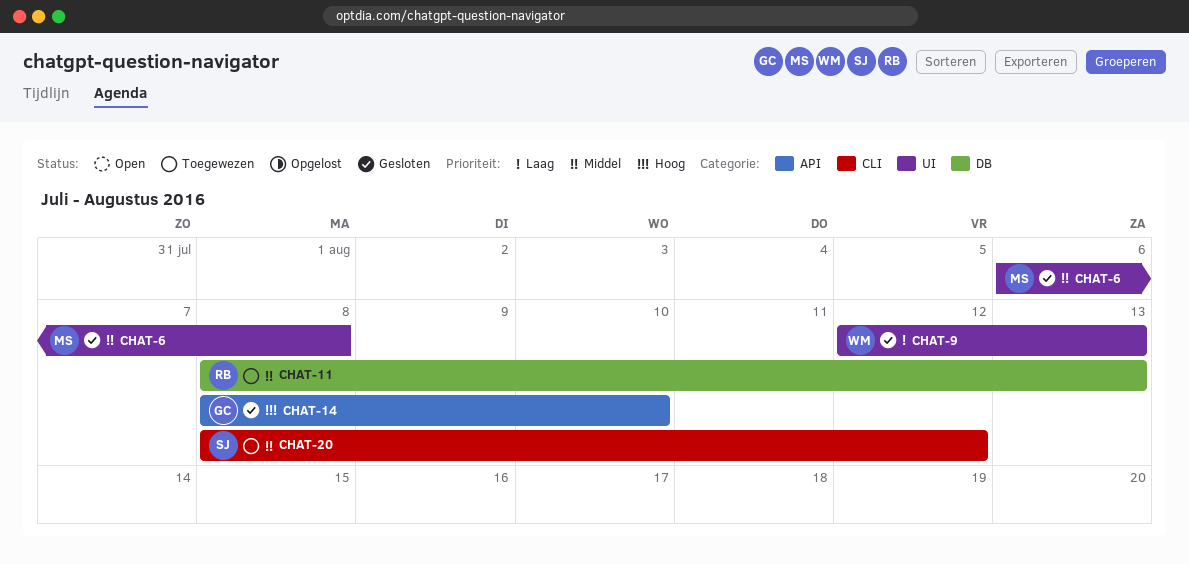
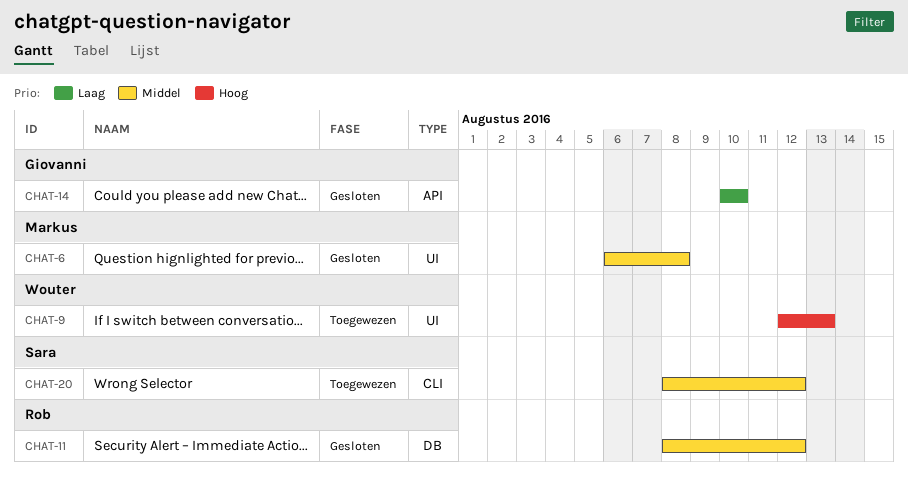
CHAT-9, status: Gesloten -> Toegewezen
CHAT-9, priority: Laag -> Hoog
CHAT-11, status: Toegewezen -> Gesloten
CHAT-11, due: Aug 13 -> Aug 12
CHAT-14, priority: Hoog -> Laag
CHAT-14, start: Aug 8 -> Aug 10

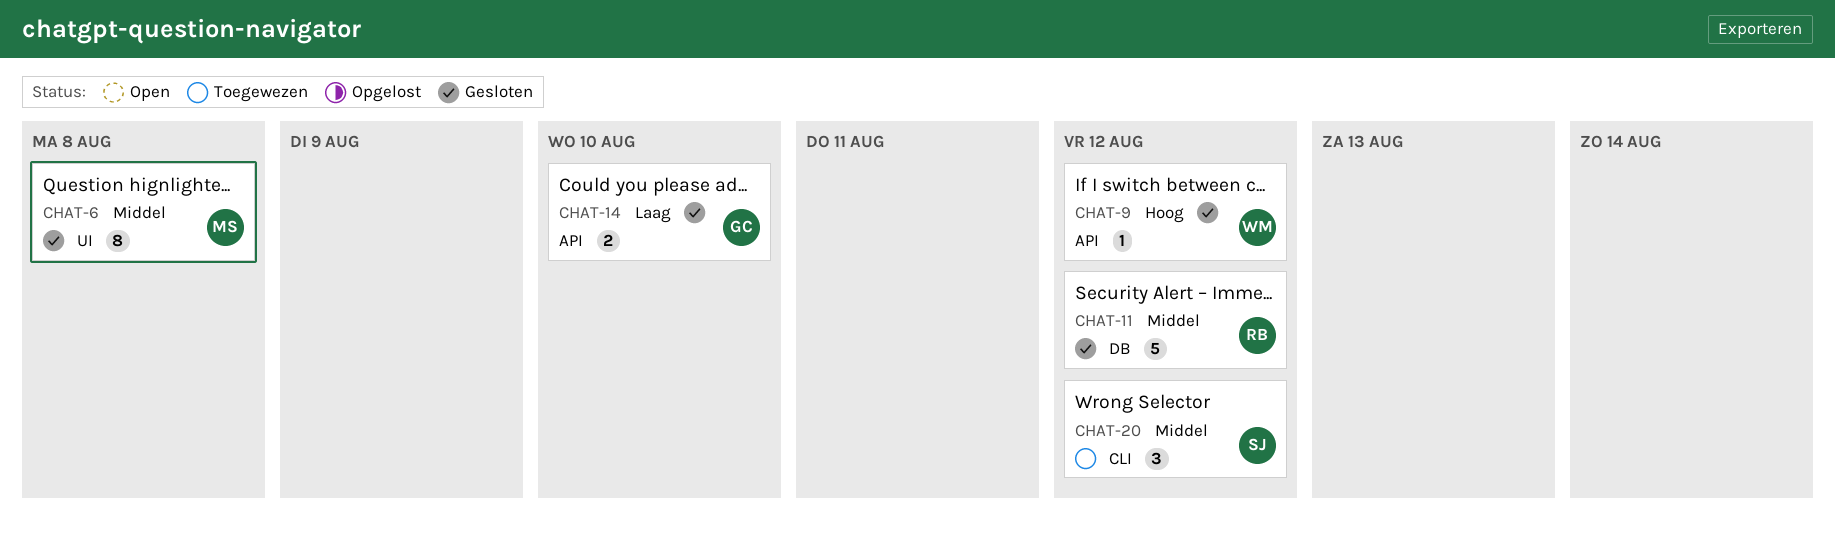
CHAT-9, status: Toegewezen -> Gesloten
CHAT-9, label: UI -> API
CHAT-9, due: Aug 13 -> Aug 12

